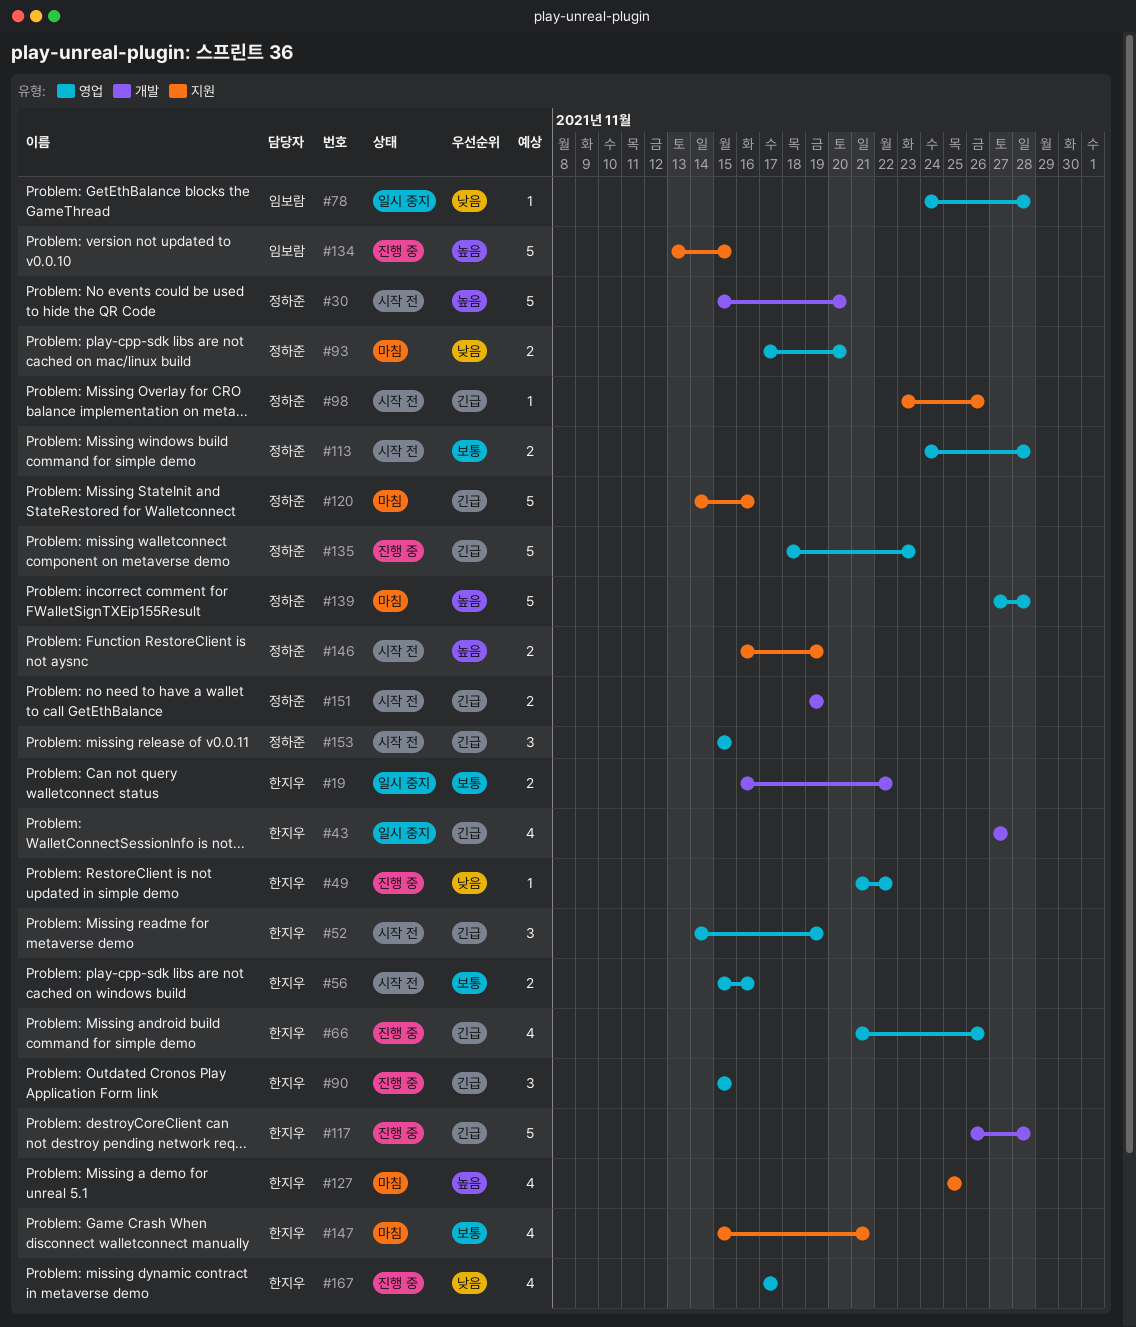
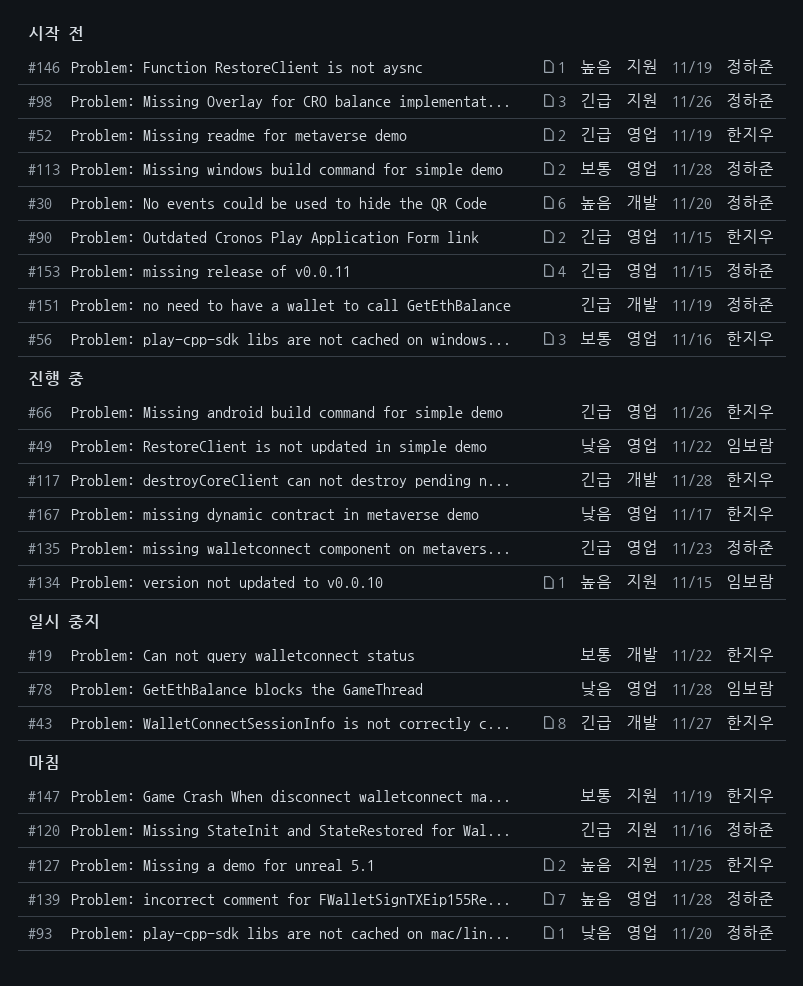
#49, owner: 한지우 -> 임보람
#90, status: 진행 중 -> 시작 전
#147, due: Nov 21 -> Nov 19

